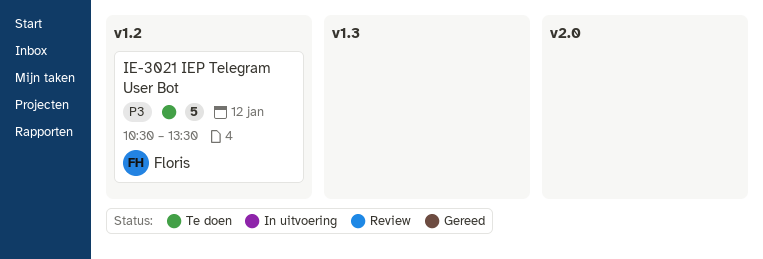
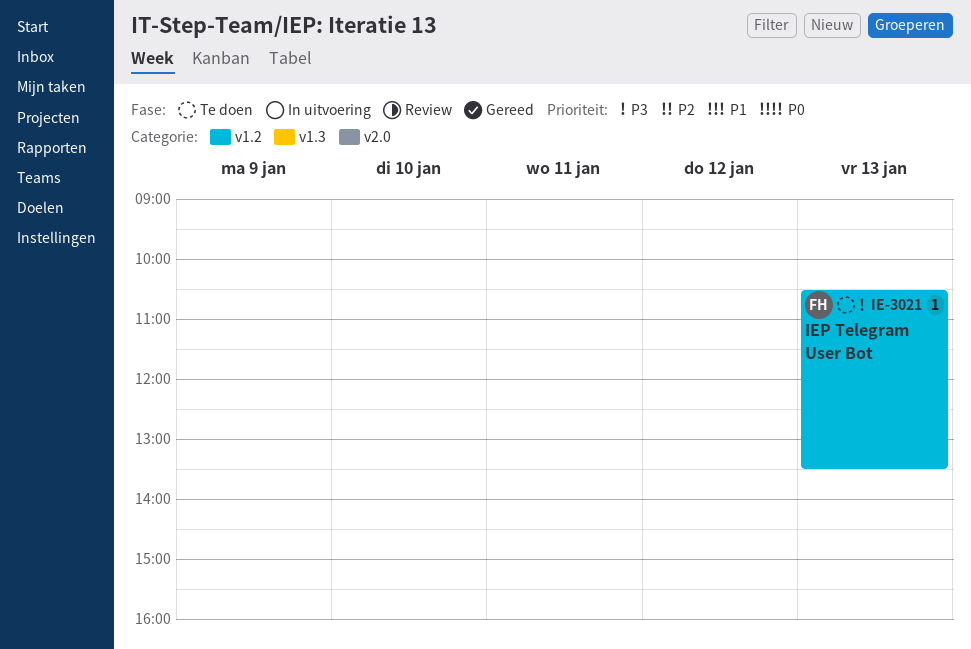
IE-3021, estimate: 5 -> 1
IE-3021, day: Jan 12 -> Jan 13

